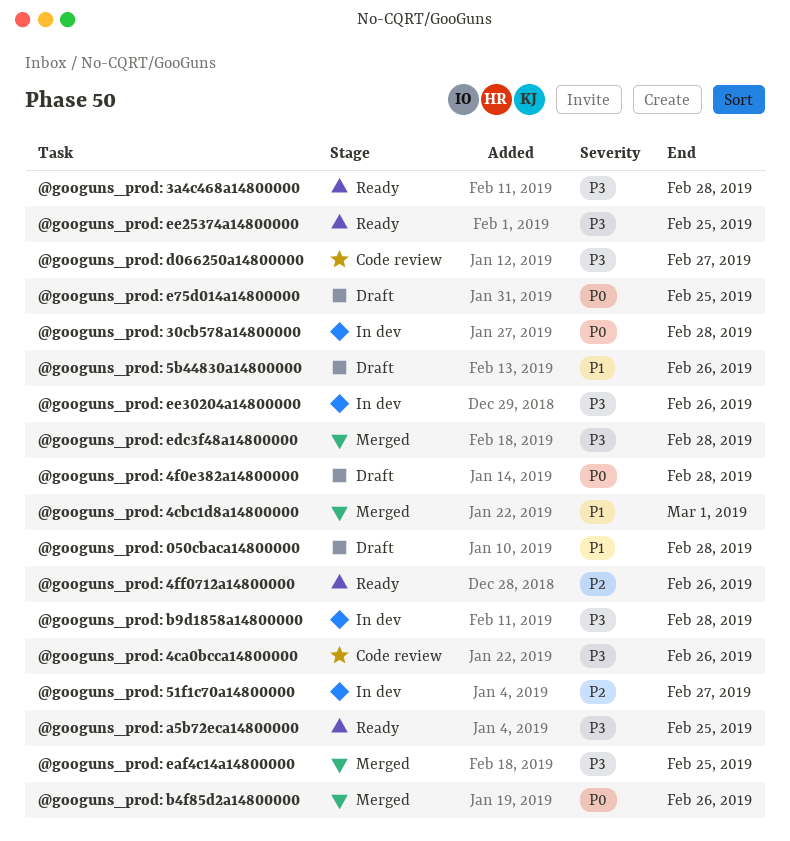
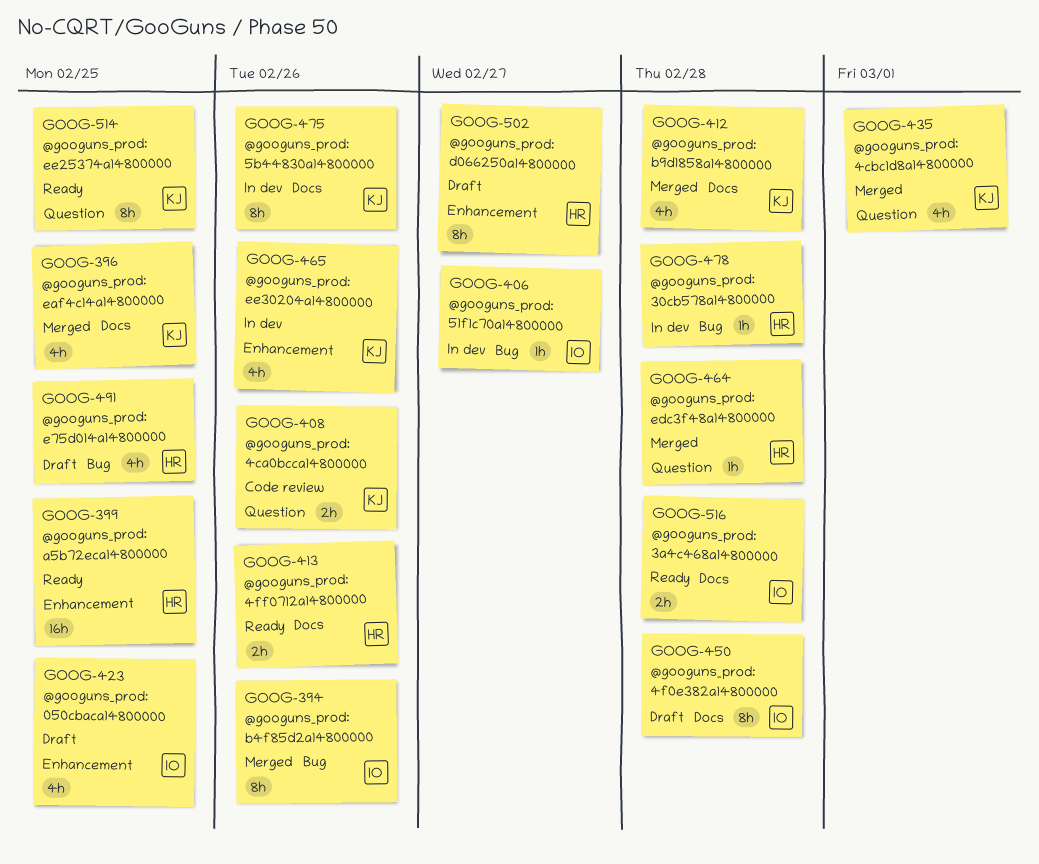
@googuns_prod: 050cbaca14800000, due: Feb 28 -> Feb 25
@googuns_prod: 5b44830a14800000, status: Draft -> In dev
@googuns_prod: b9d1858a14800000, status: In dev -> Merged
@googuns_prod: d066250a14800000, status: Code review -> Draft

